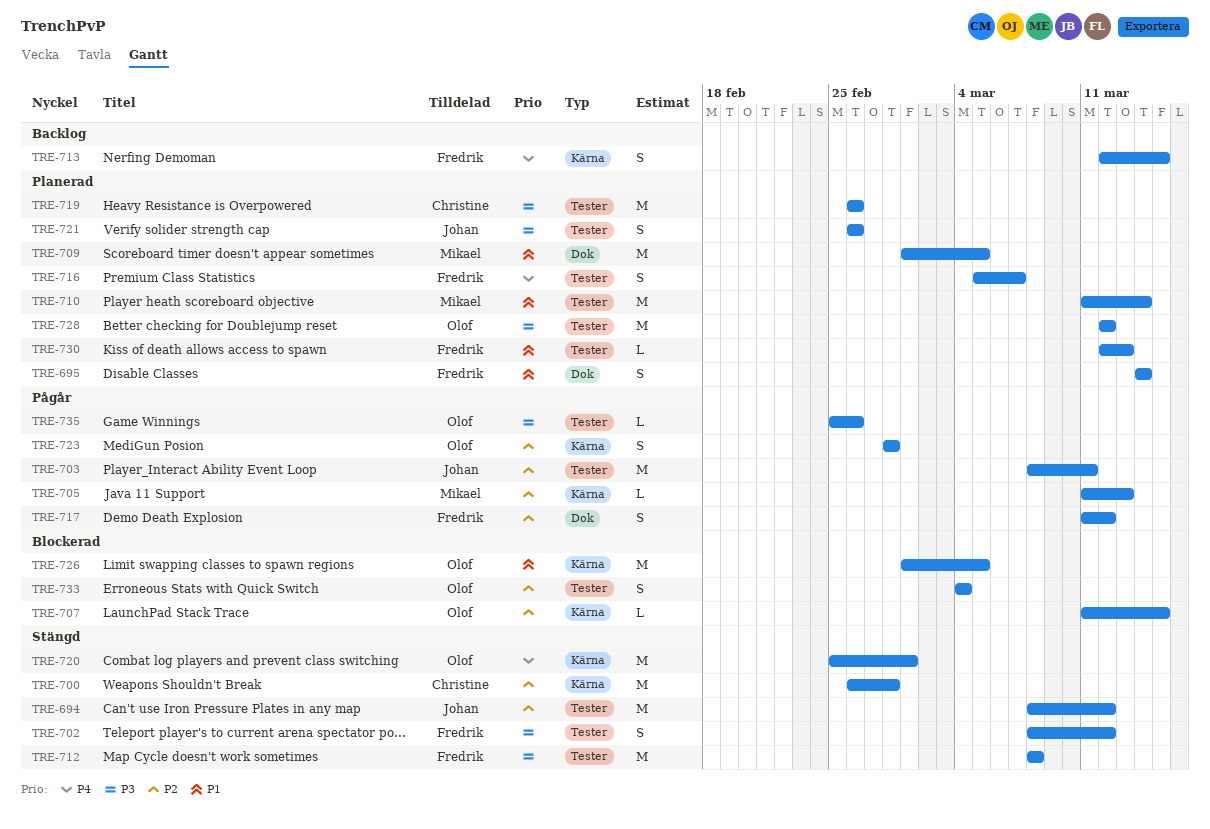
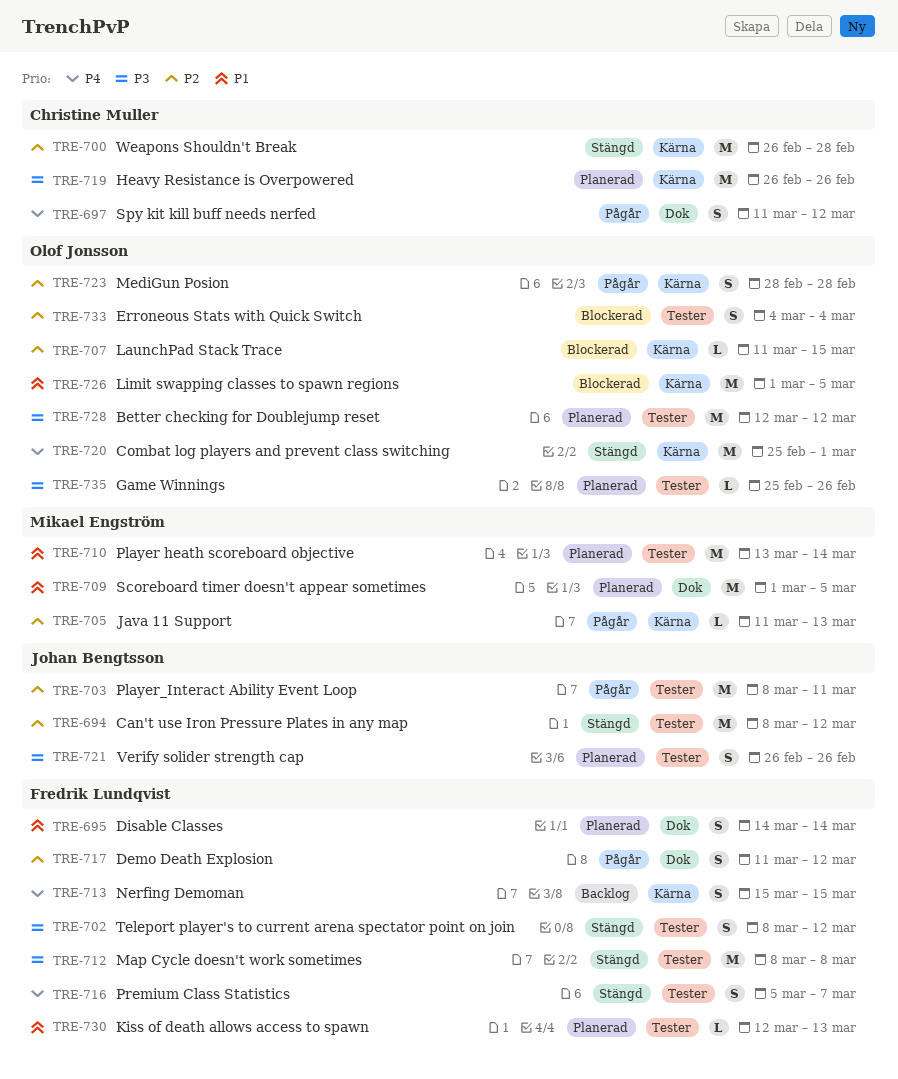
TRE-697: none -> present
TRE-710, start: Mar 11 -> Mar 13
TRE-713, start: Mar 12 -> Mar 15
TRE-716, status: Planerad -> Stängd
TRE-719, label: Tester -> Kärna
TRE-735, status: Pågår -> Planerad

